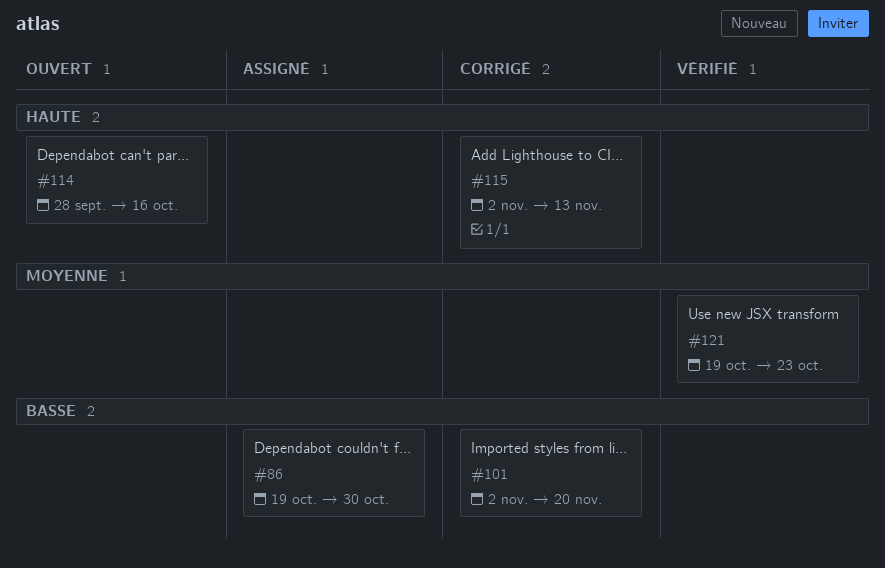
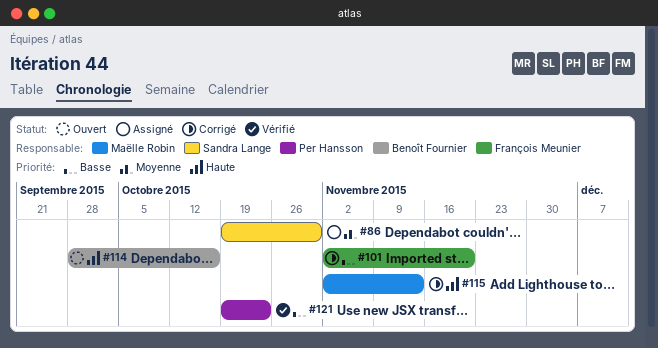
#86, priority: Basse -> Moyenne
#121, priority: Moyenne -> Basse

